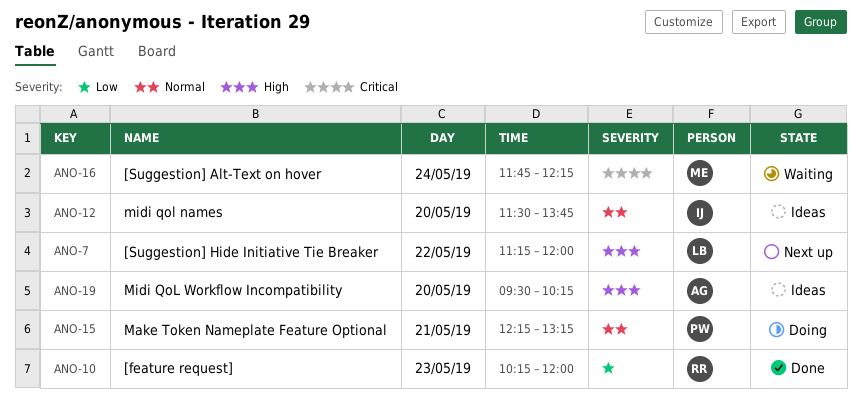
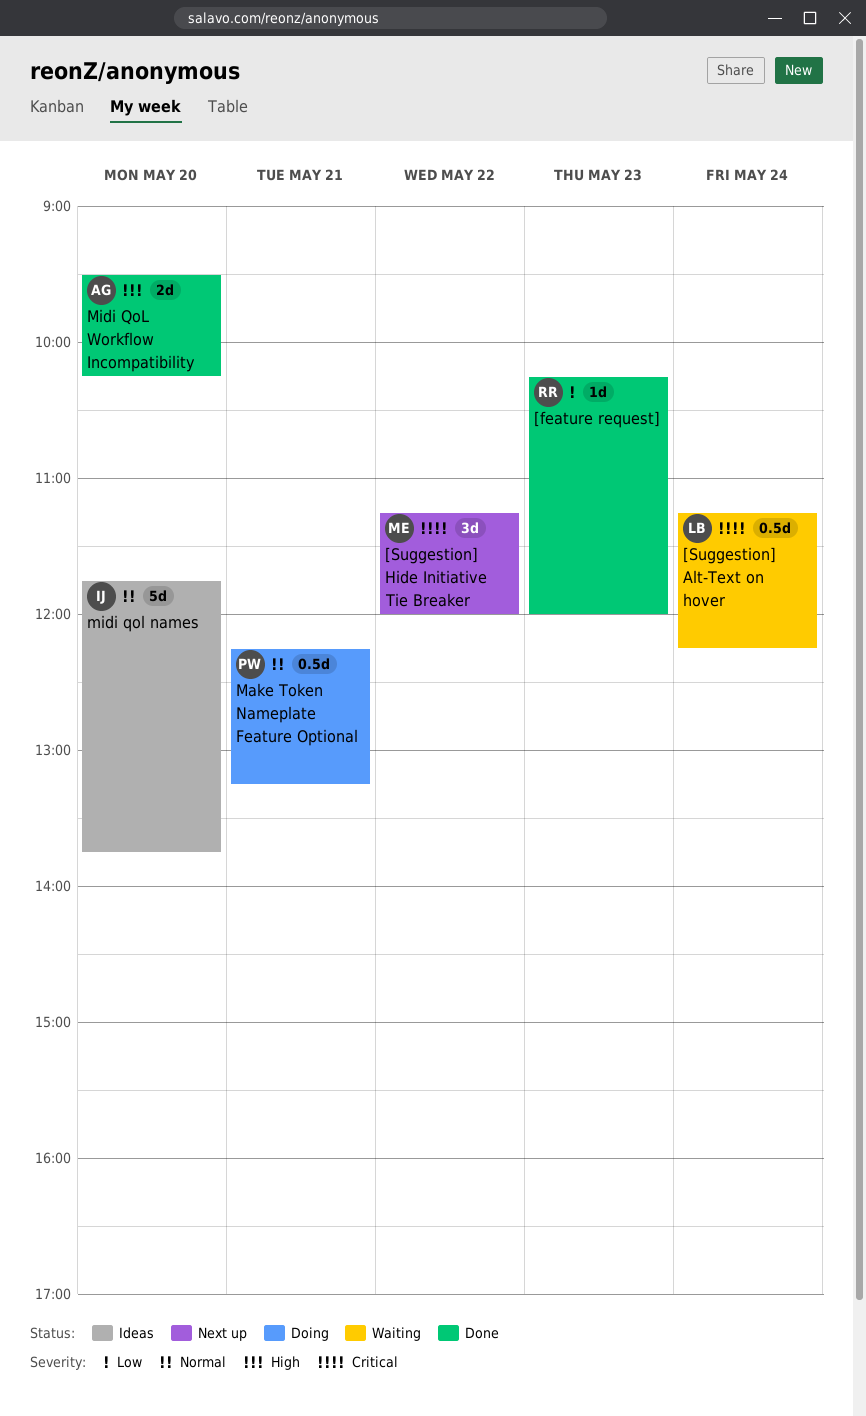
[Suggestion] Alt-Text on hover, owner: ME -> LB
[Suggestion] Alt-Text on hover, begins: 11:45 -> 11:15
[Suggestion] Hide Initiative Tie Breaker, owner: LB -> ME
[Suggestion] Hide Initiative Tie Breaker, priority: High -> Critical
midi qol names, begins: 11:30 -> 11:45
Midi QoL Workflow Incompatibility, status: Ideas -> Done

